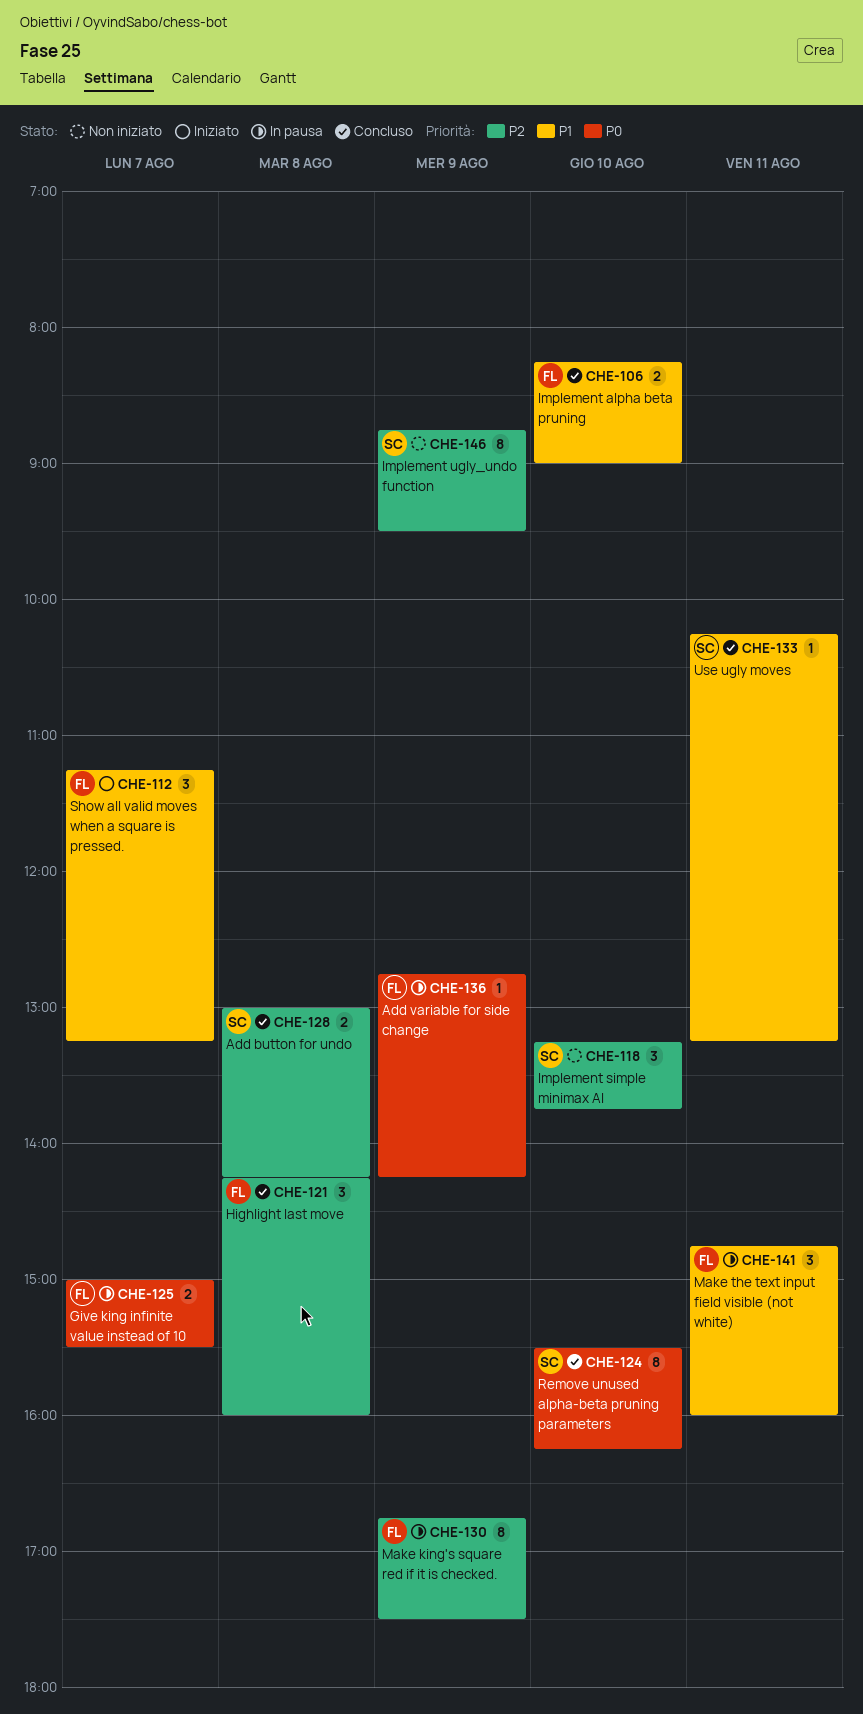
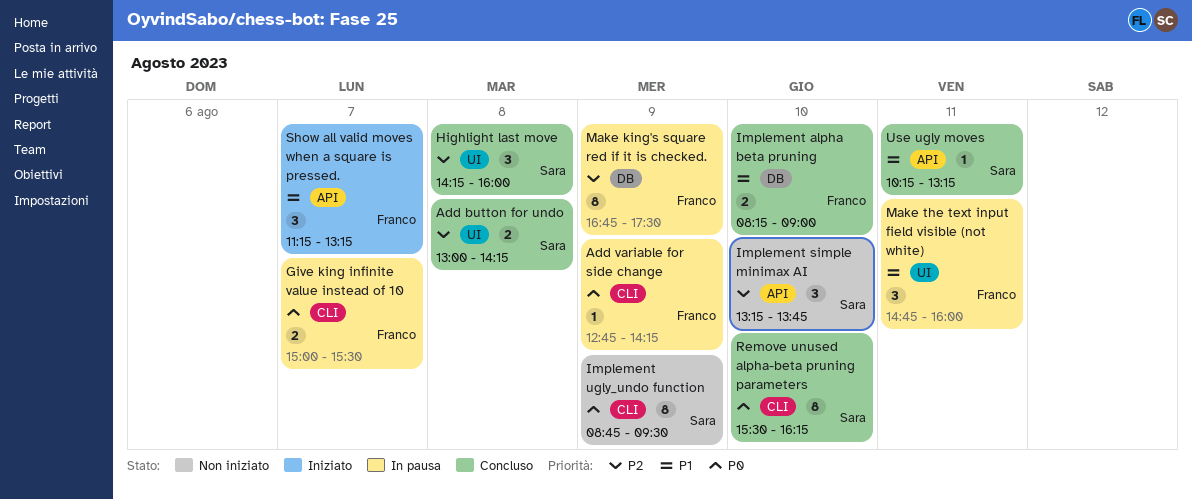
Highlight last move, owner: Franco -> Sara
Implement ugly_undo function, priority: P2 -> P0

